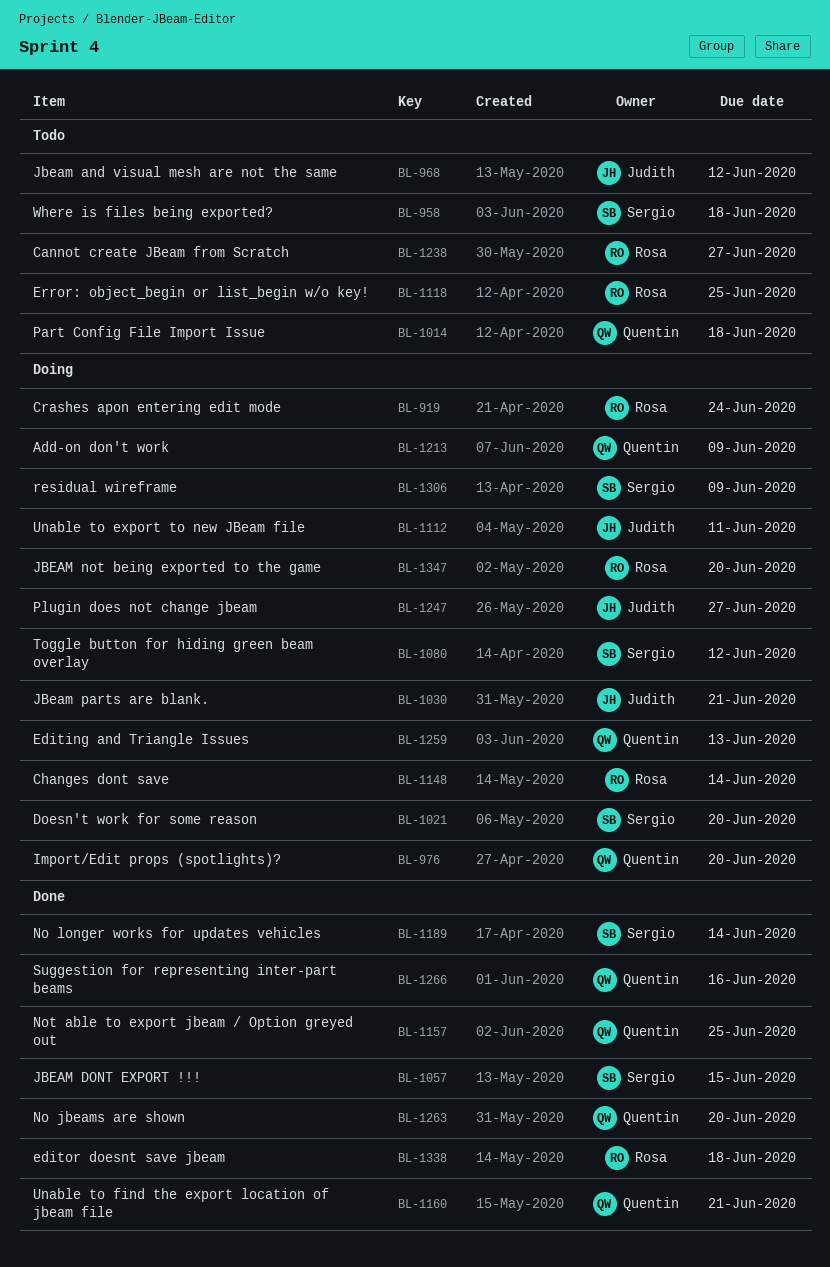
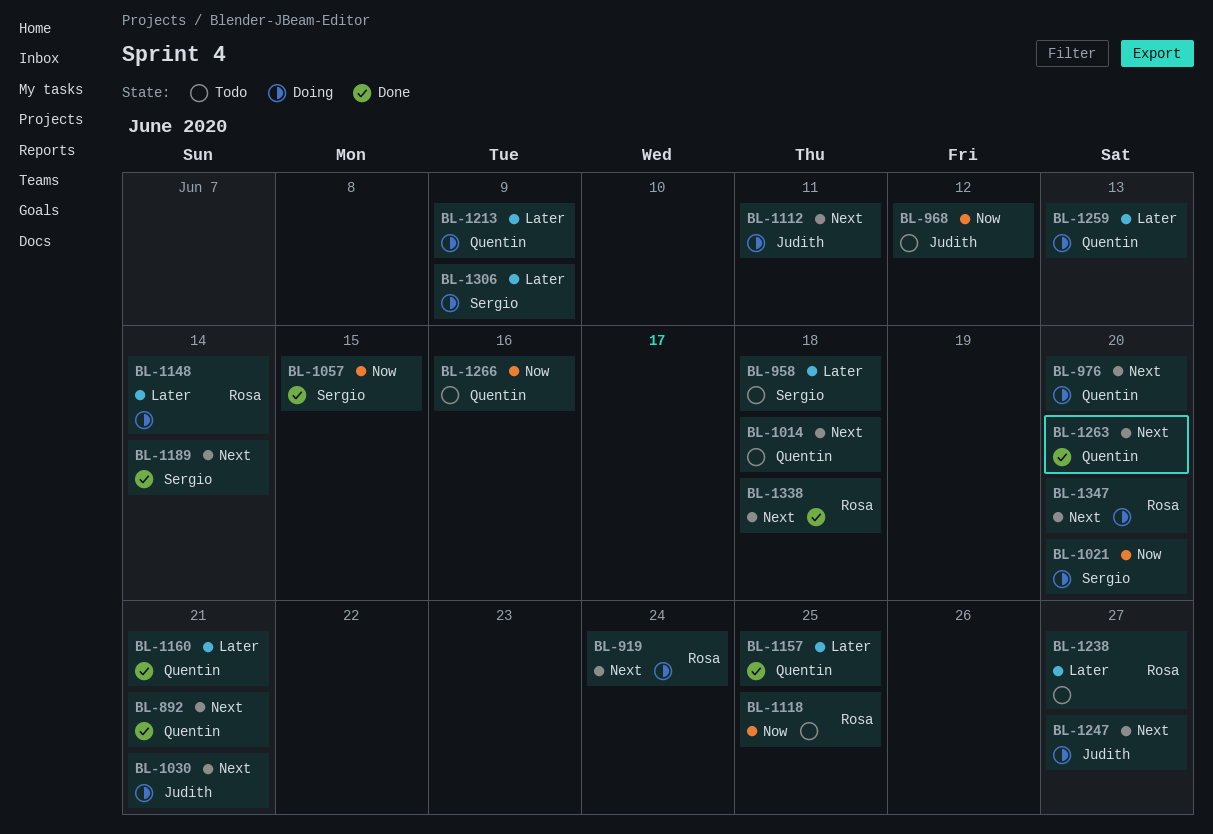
BL-892: none -> present
BL-1080: present -> none
BL-1266, status: Done -> Todo

